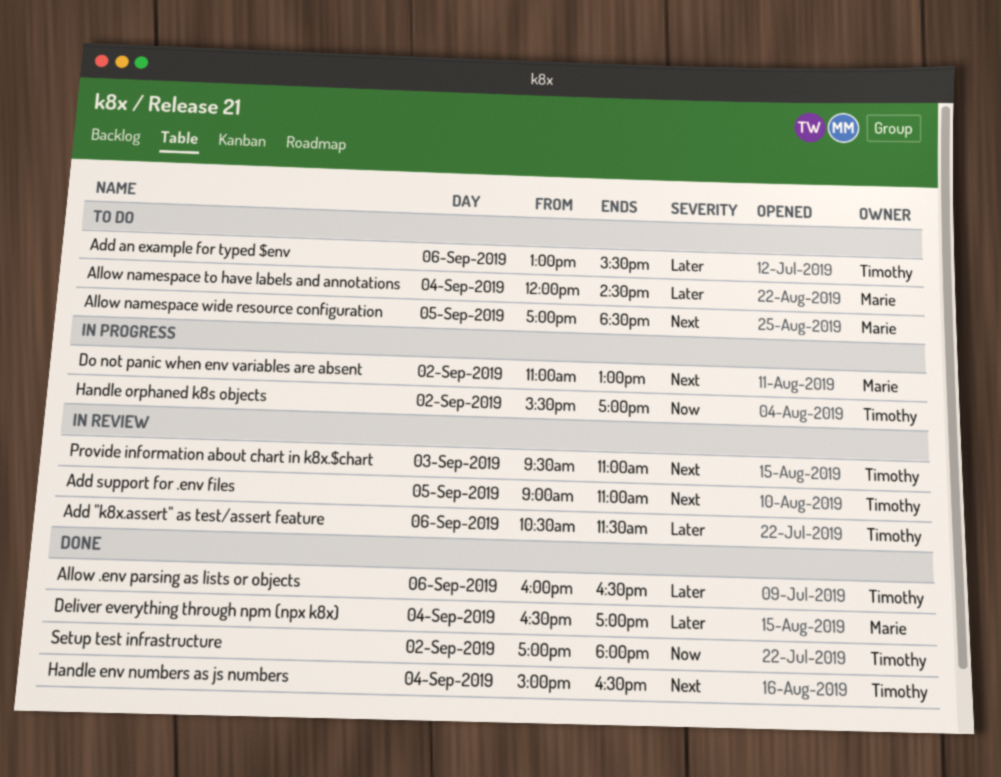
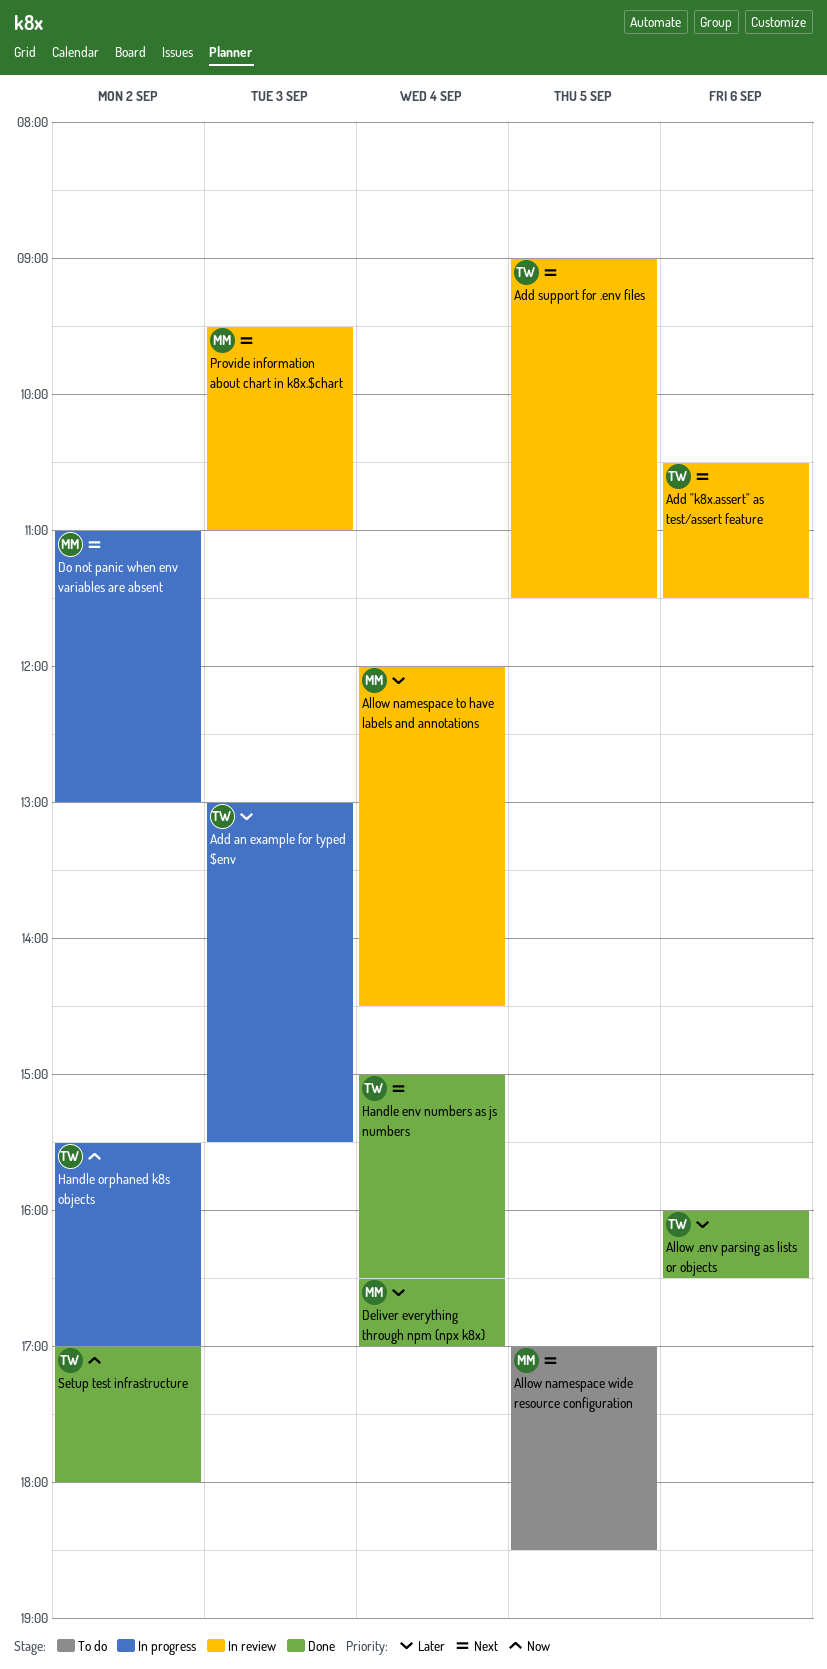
Add "k8x.assert" as test/assert feature, priority: Later -> Next
Add an example for typed $env, status: To do -> In progress
Add an example for typed $env, day: Sep 6 -> Sep 3
Add support for .env files, ends: 11:00 -> 11:30
Allow namespace to have labels and annotations, status: To do -> In review
Provide information about chart in k8x.$chart, owner: Timothy -> Marie

